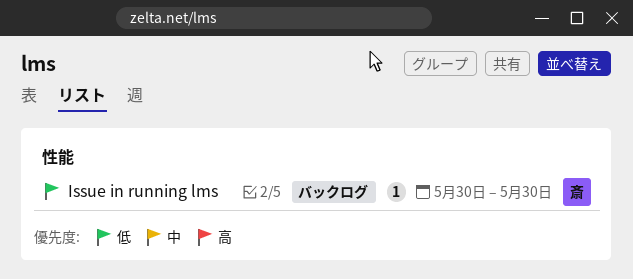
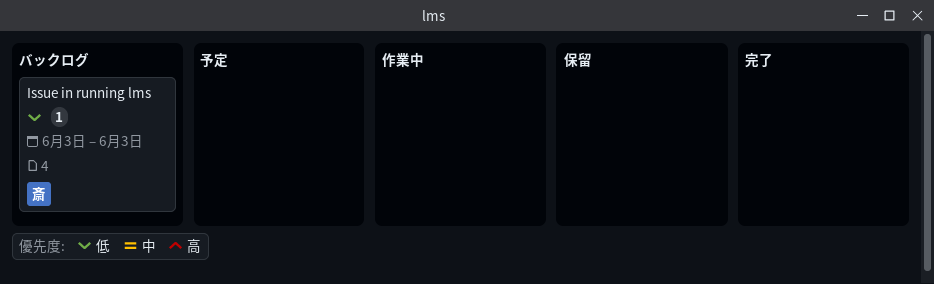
Issue in running lms, start: May 30 -> Jun 3
Issue in running lms, due: May 30 -> Jun 3

